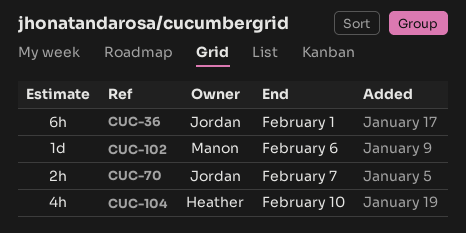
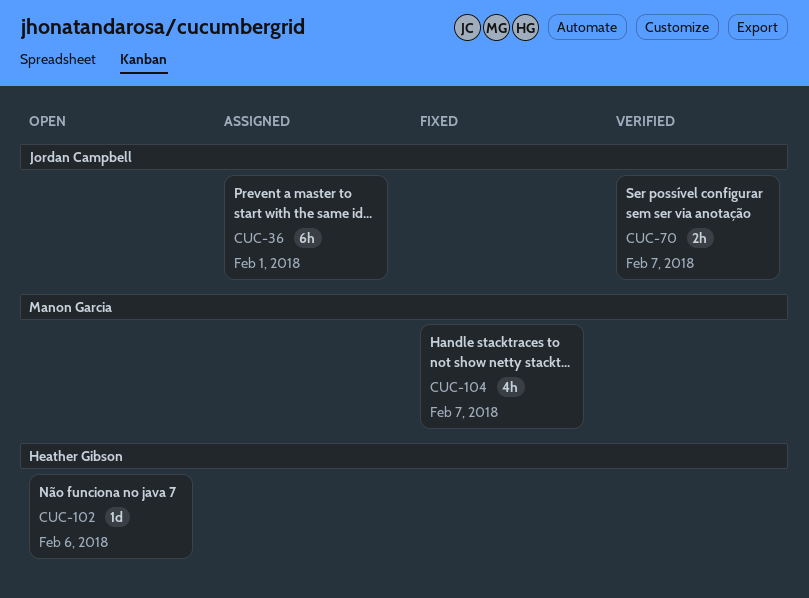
CUC-102, owner: Manon Garcia -> Heather Gibson
CUC-104, owner: Heather Gibson -> Manon Garcia
CUC-104, due: Feb 10 -> Feb 7

